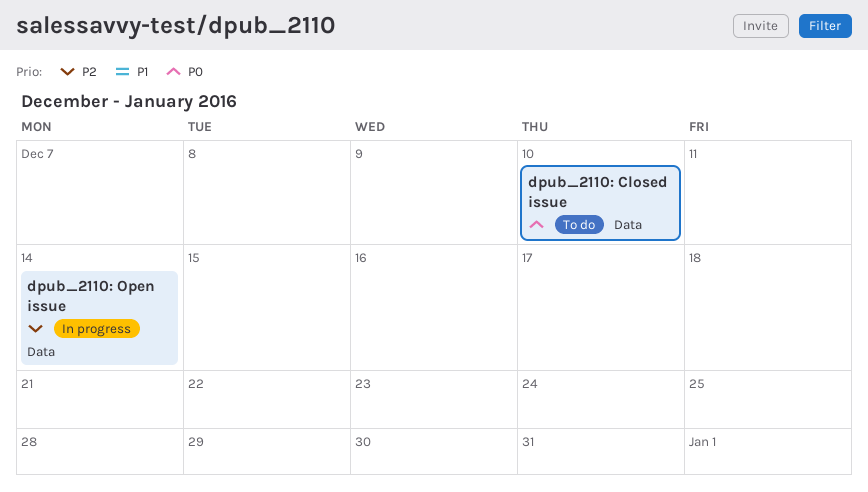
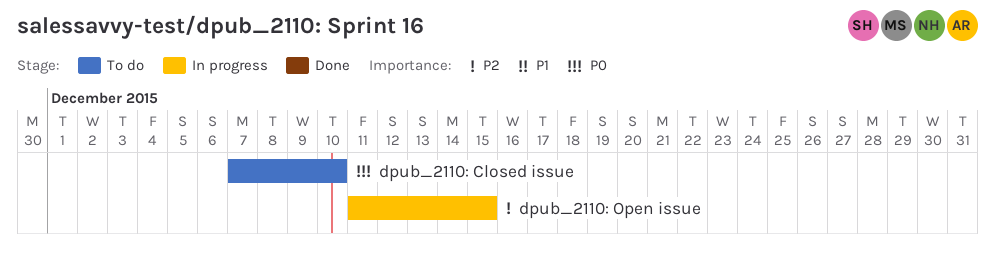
dpub_2110: Open issue, due: Dec 14 -> Dec 15

